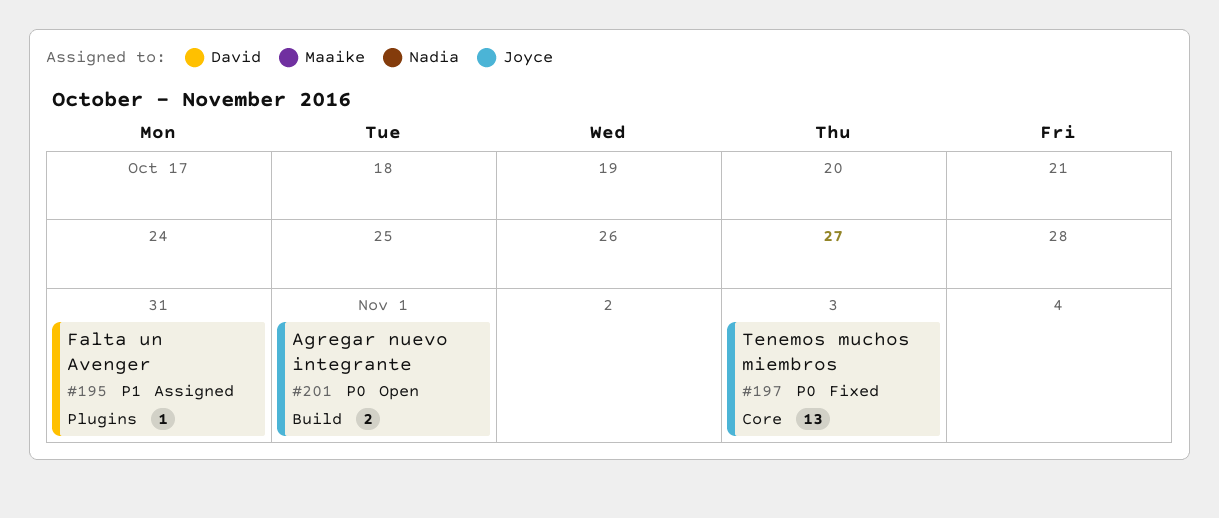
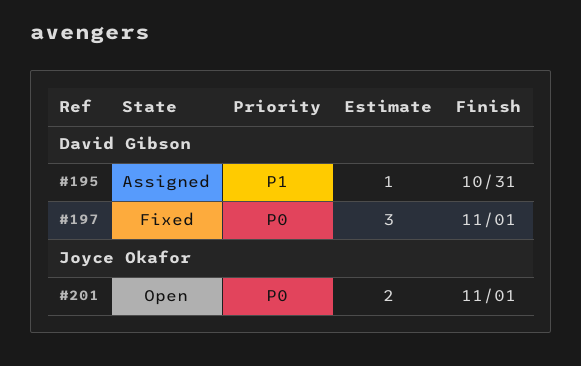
#197, owner: Joyce Okafor -> David Gibson
#197, estimate: 13 -> 3
#197, due: Nov 3 -> Nov 1

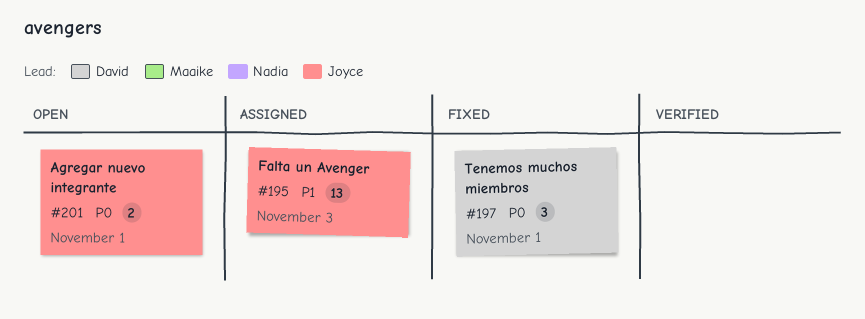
#195, owner: David Gibson -> Joyce Okafor
#195, estimate: 1 -> 13
#195, due: Oct 31 -> Nov 3

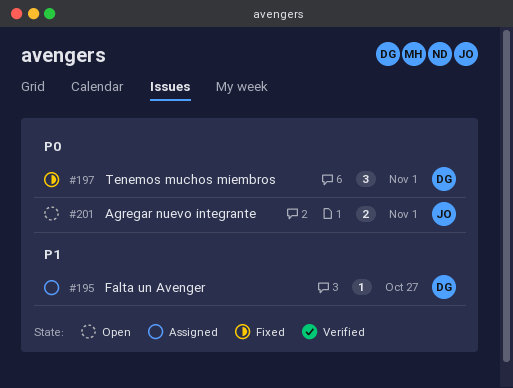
#195, owner: Joyce -> David
#195, estimate: 13 -> 1
#195, due: Nov 3 -> Oct 27

